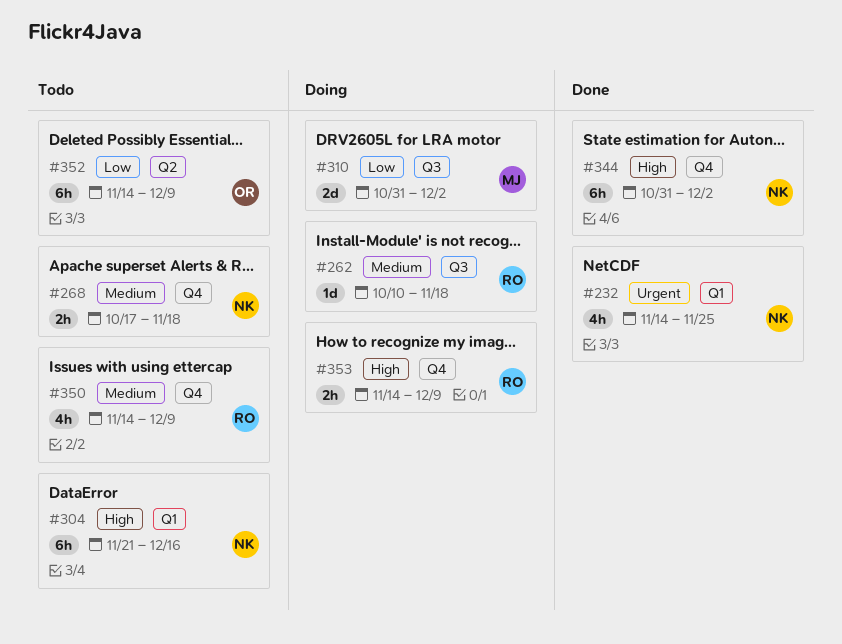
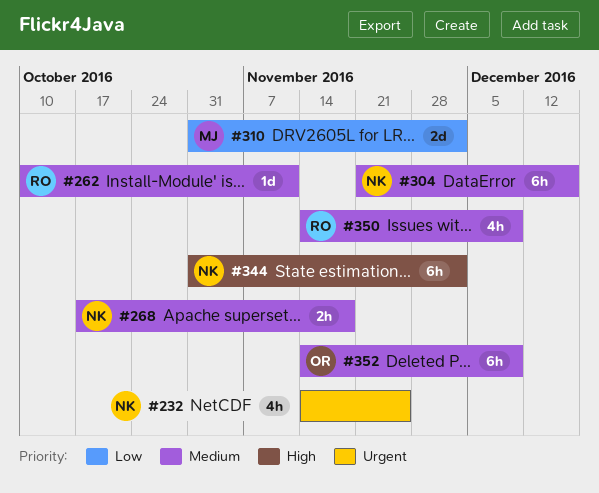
#262, due: Nov 18 -> Nov 11
#304, priority: High -> Medium
#352, priority: Low -> Medium
#353: present -> none

